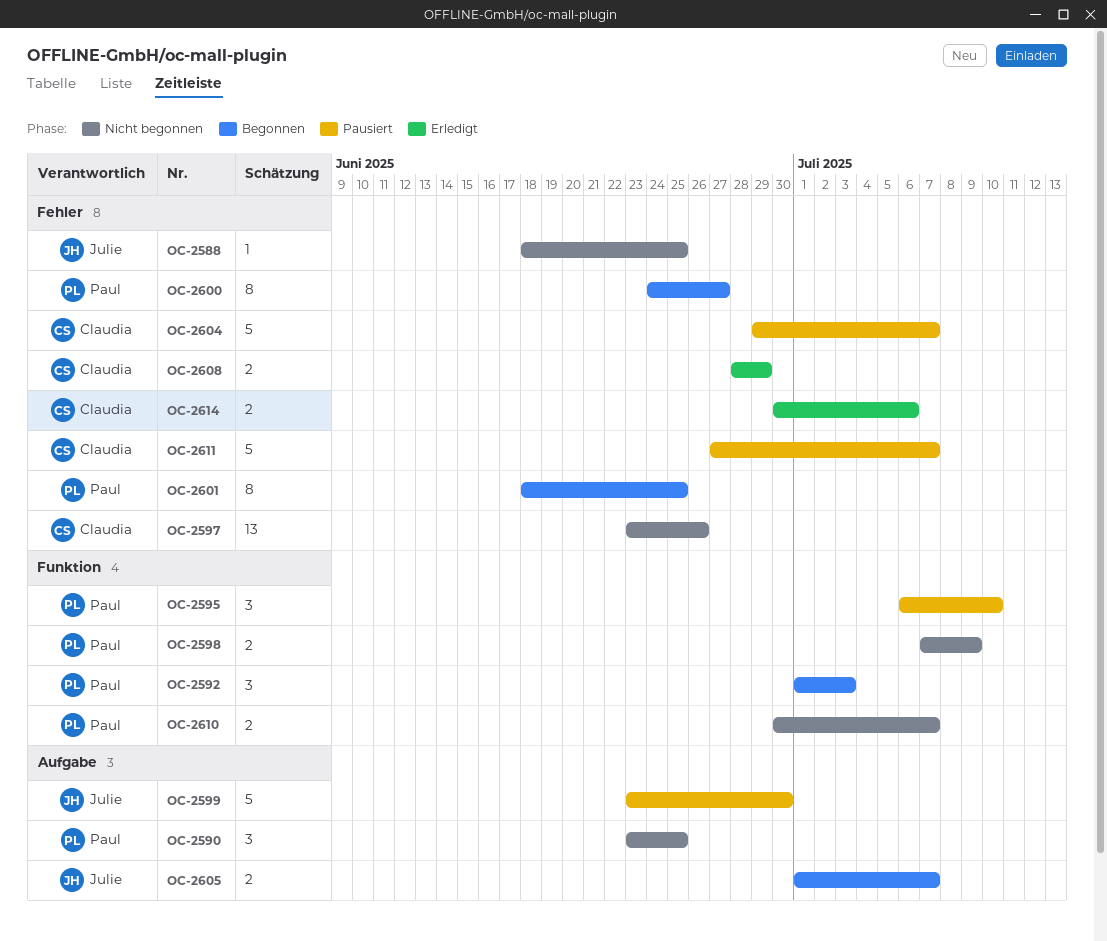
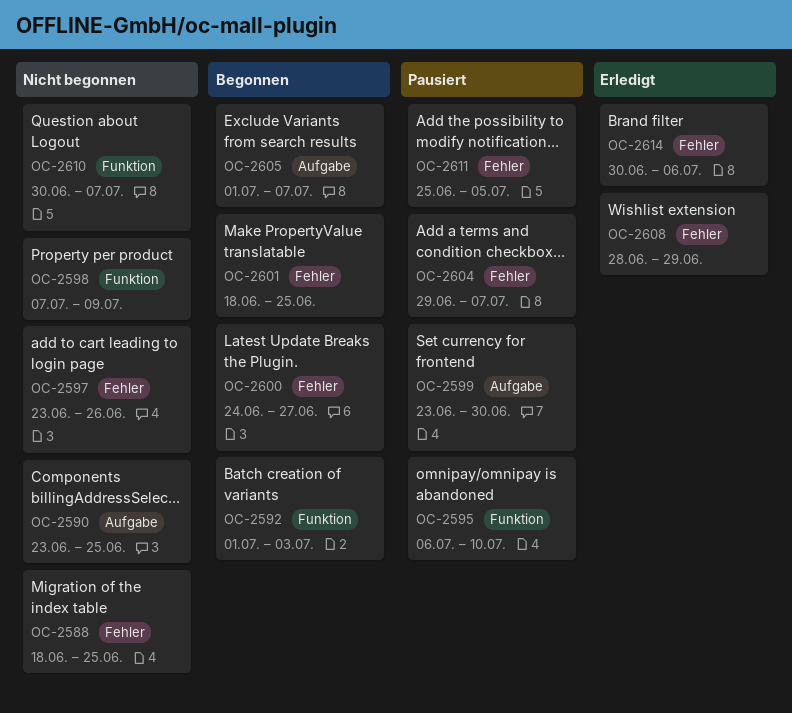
OC-2611, start: Jun 27 -> Jun 25
OC-2611, due: Jul 7 -> Jul 5

